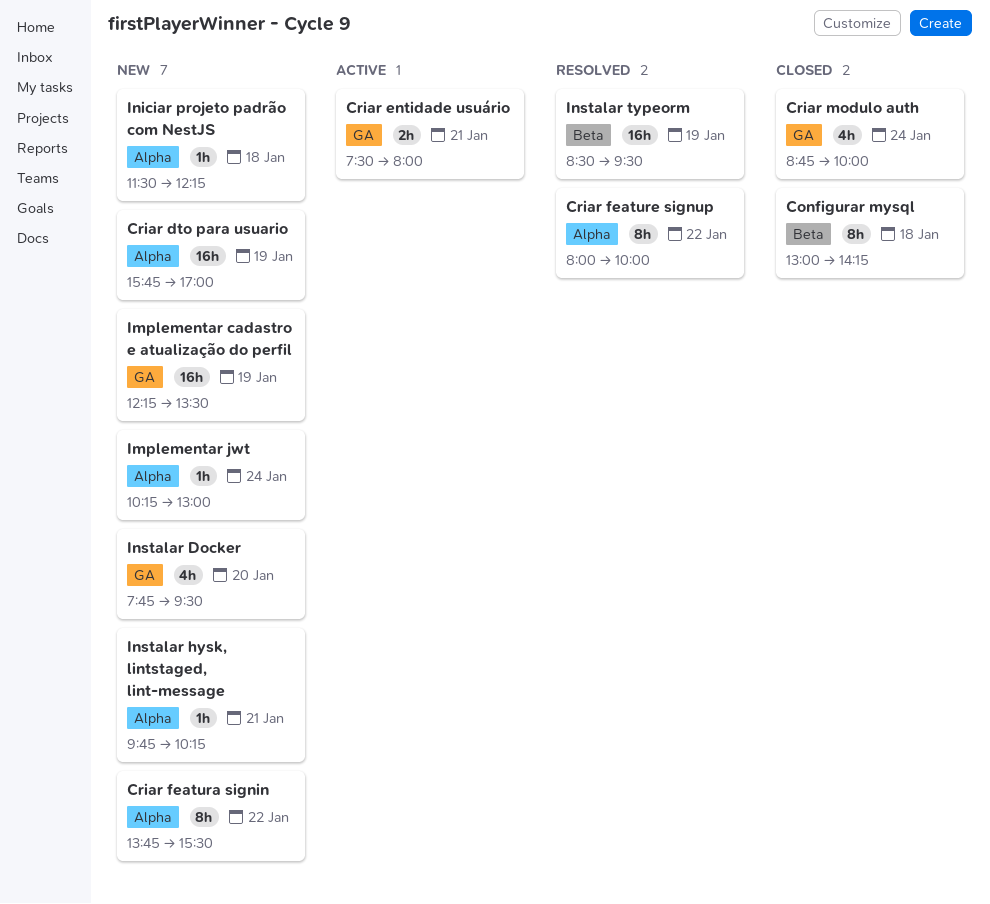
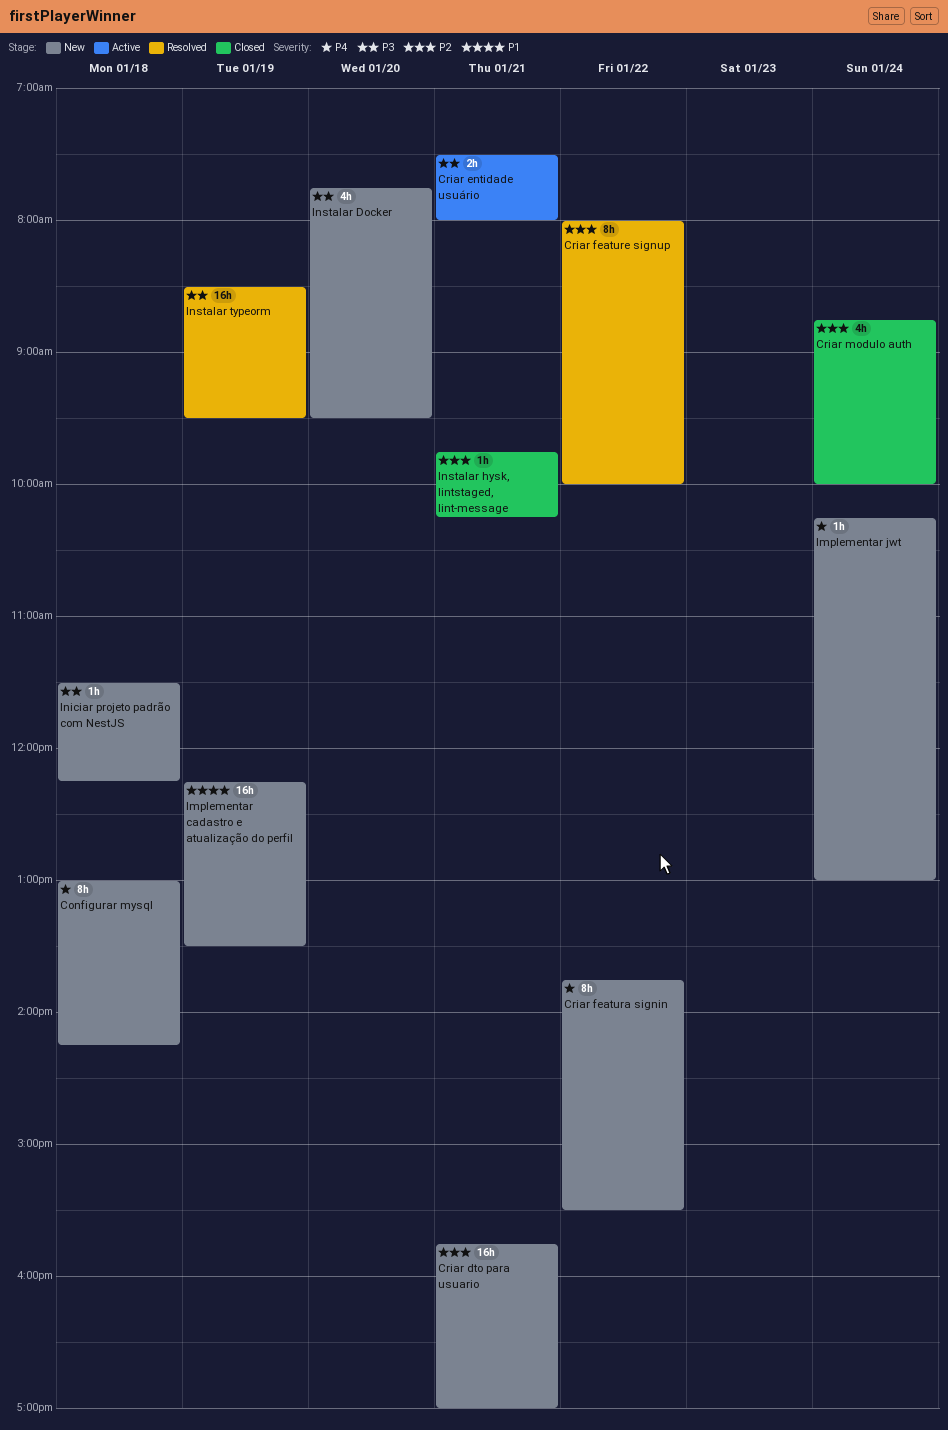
Configurar mysql, status: Closed -> New
Criar dto para usuario, day: Jan 19 -> Jan 21
Instalar hysk, lintstaged, lint-message, status: New -> Closed

